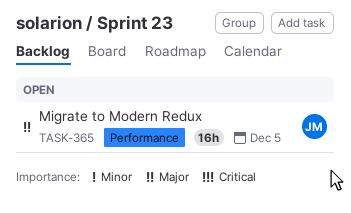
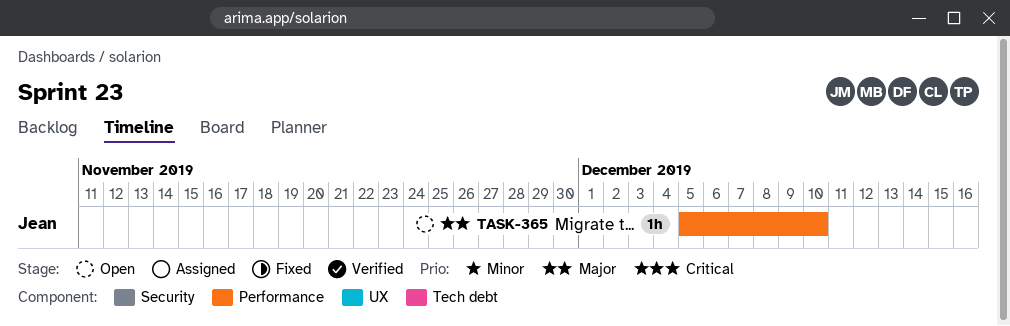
TASK-365, estimate: 16h -> 1h
TASK-365, due: Dec 5 -> Dec 10

